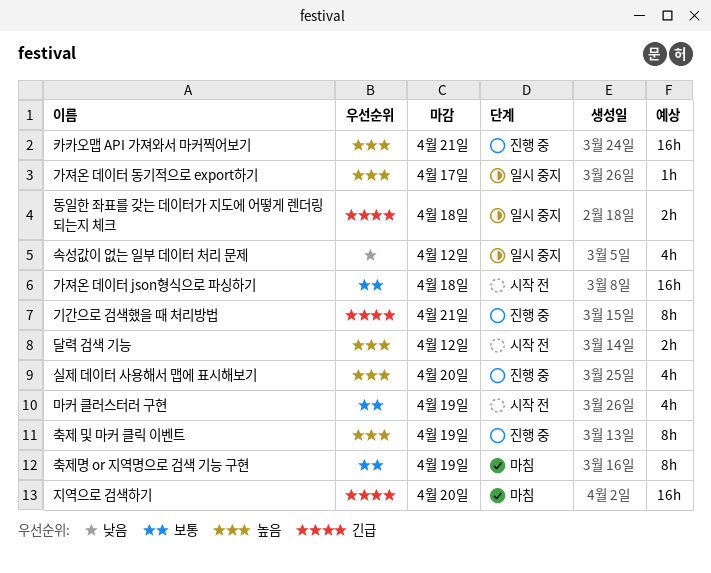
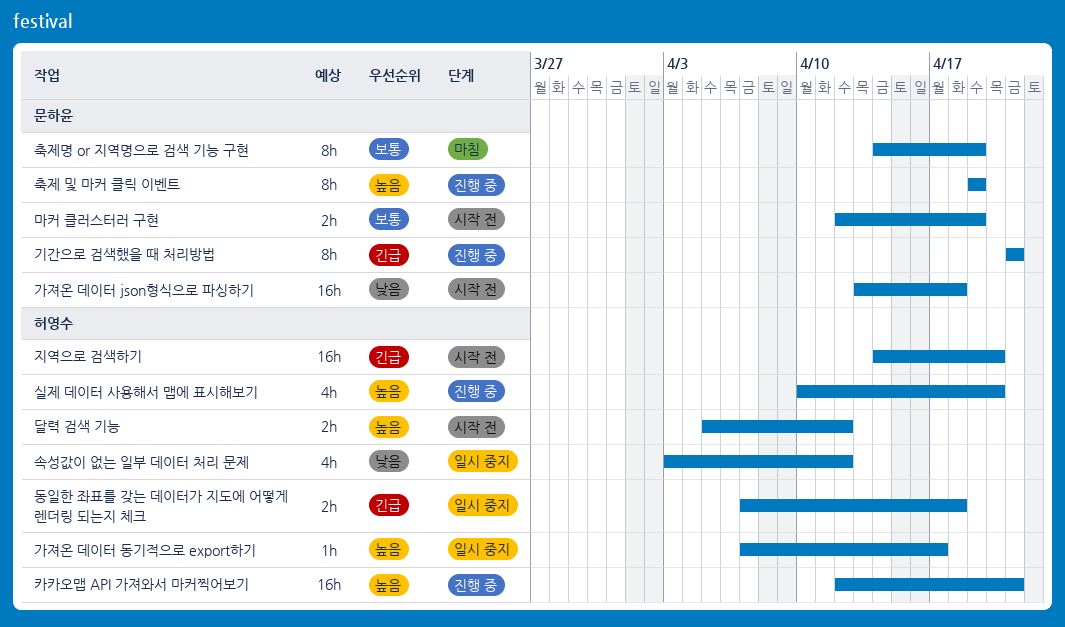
가져온 데이터 json형식으로 파싱하기, priority: 보통 -> 낮음
마커 클러스터러 구현, estimate: 4h -> 2h
지역으로 검색하기, status: 마침 -> 시작 전

